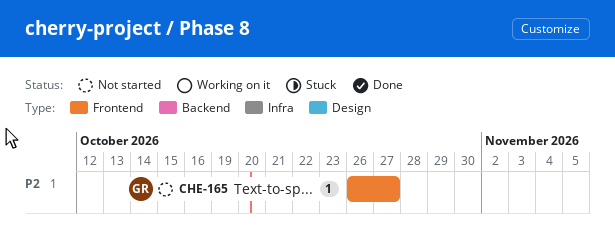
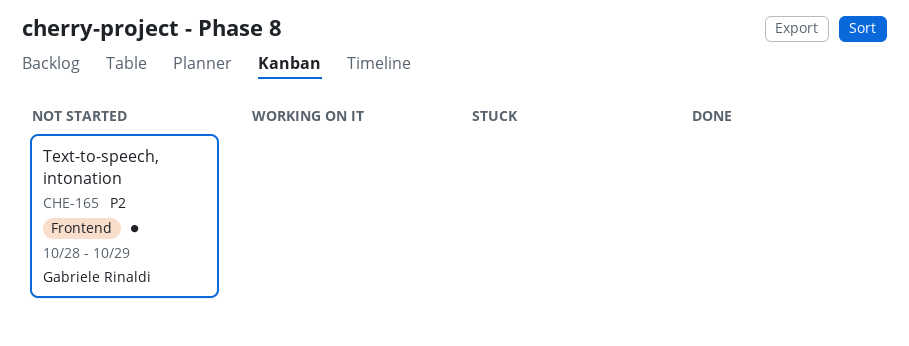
CHE-165, start: Oct 26 -> Oct 28
CHE-165, due: Oct 27 -> Oct 29

